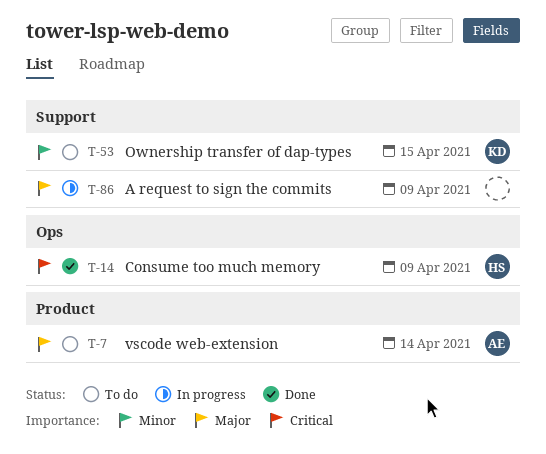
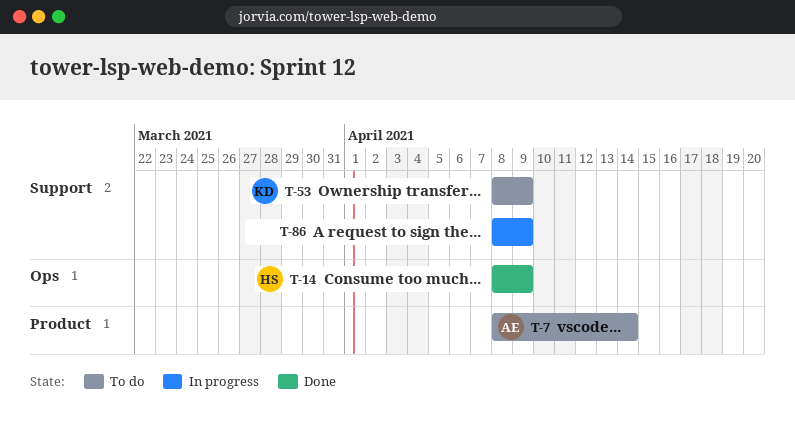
T-53, due: Apr 15 -> Apr 9

